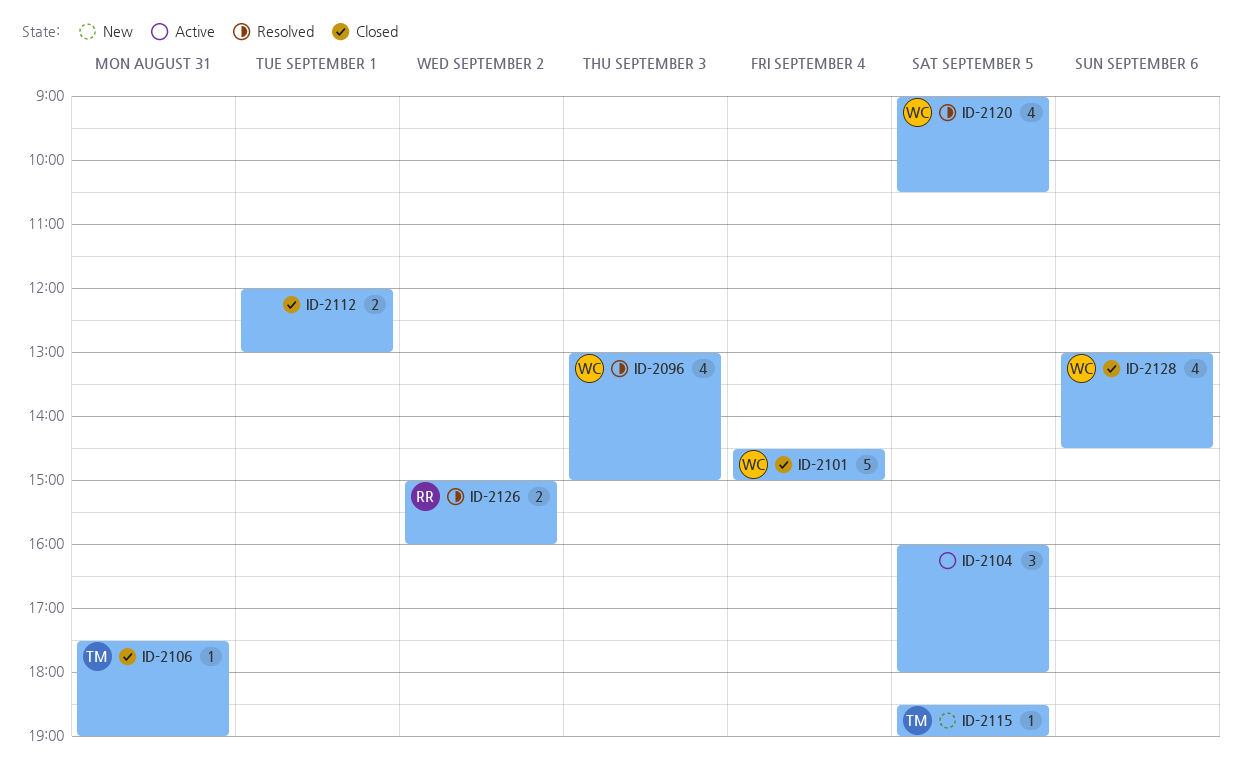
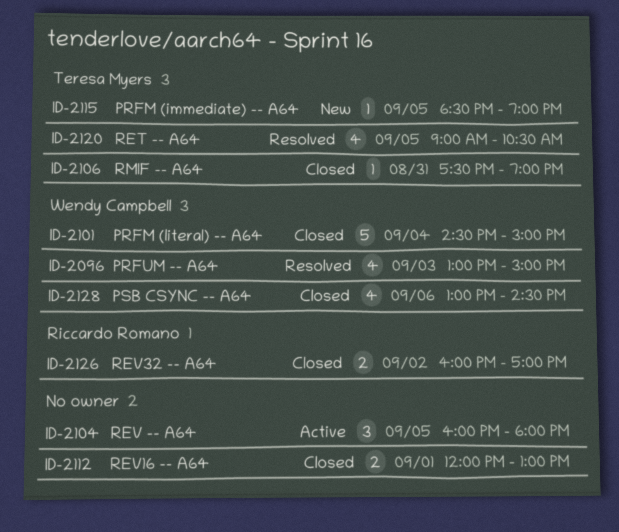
ID-2120, owner: Wendy Campbell -> Teresa Myers
ID-2126, status: Resolved -> Closed
ID-2126, begins: 15:00 -> 16:00
ID-2126, ends: 16:00 -> 17:00

